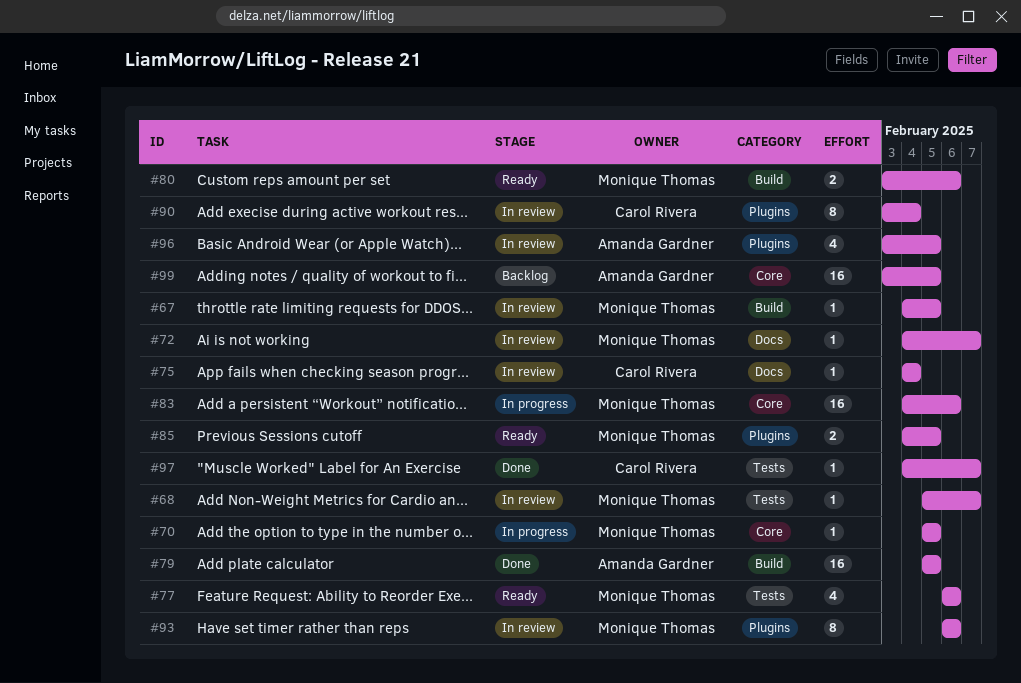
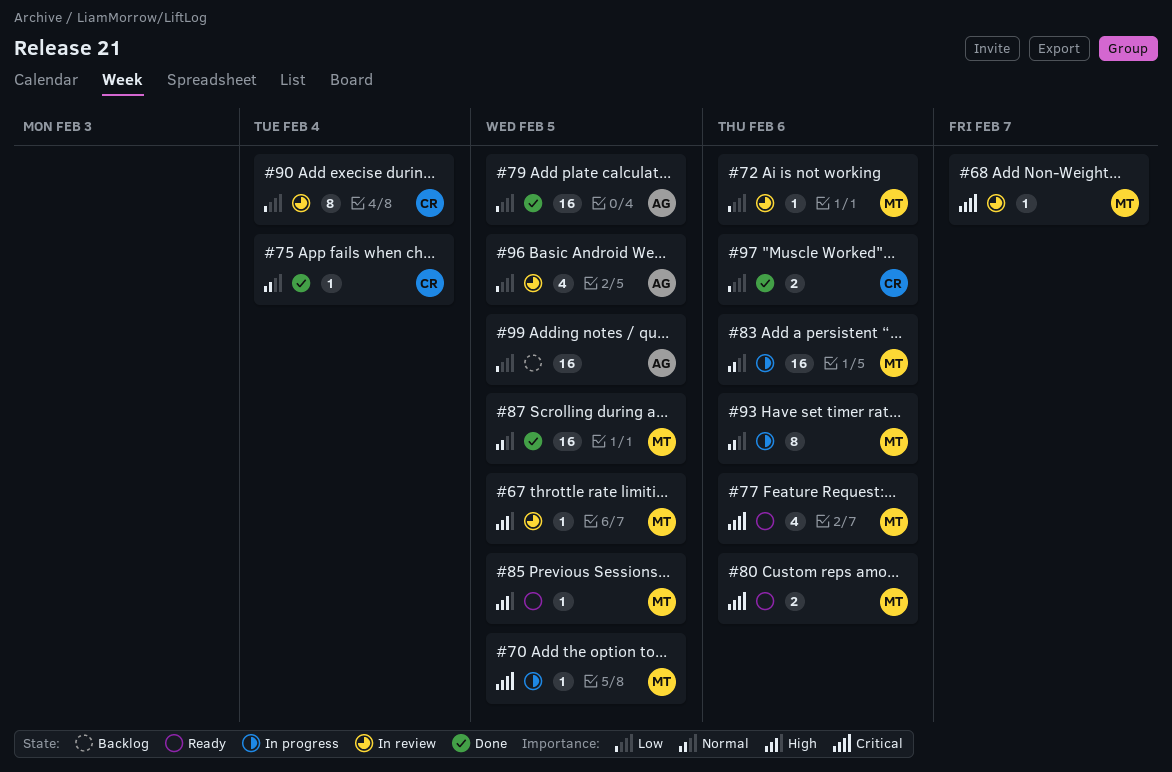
#72, due: Feb 7 -> Feb 6
#75, status: In review -> Done
#85, estimate: 2 -> 1
#87: none -> present
#93, status: In review -> In progress
#97, estimate: 1 -> 2
#97, due: Feb 7 -> Feb 6

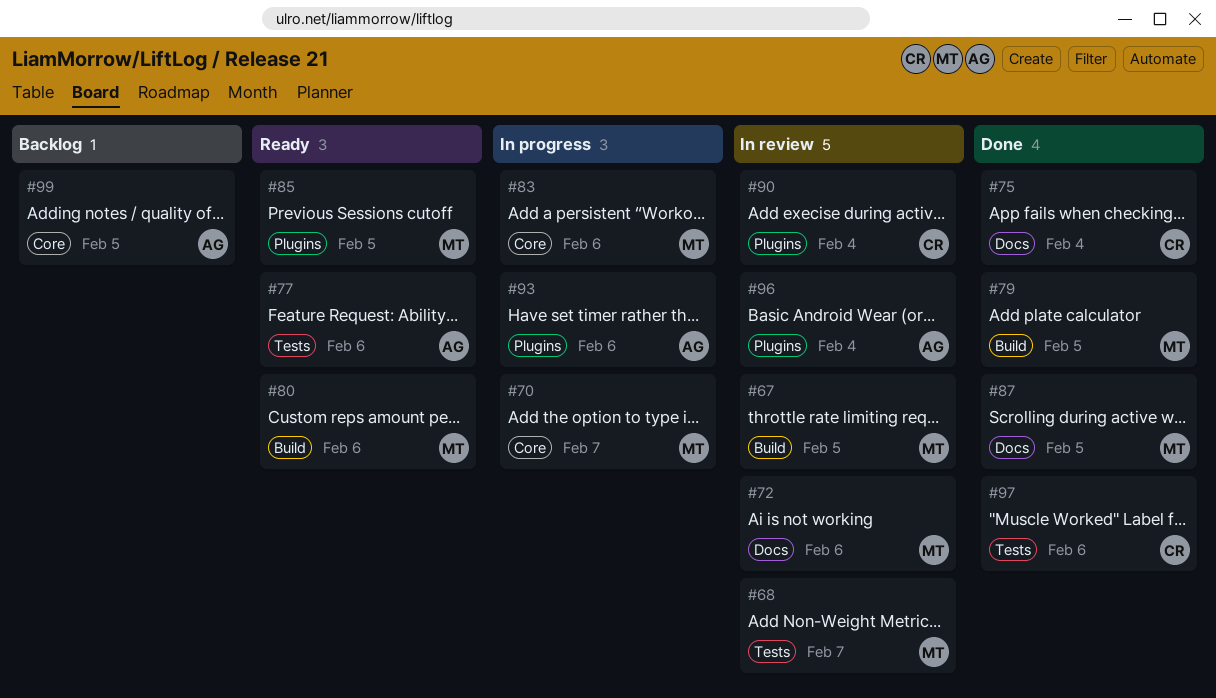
#70, due: Feb 5 -> Feb 7
#77, owner: MT -> AG
#79, owner: AG -> MT
#93, owner: MT -> AG
#96, due: Feb 5 -> Feb 4

